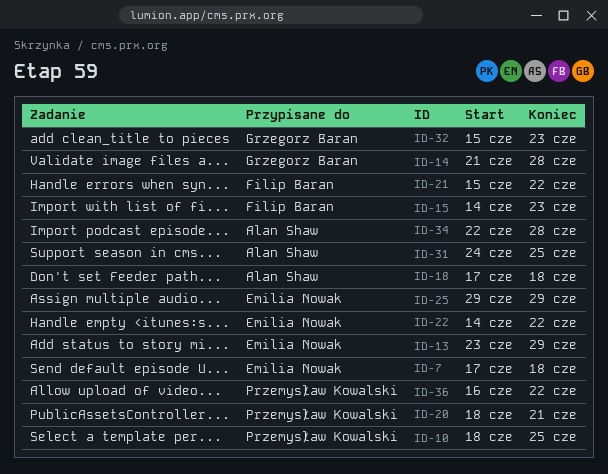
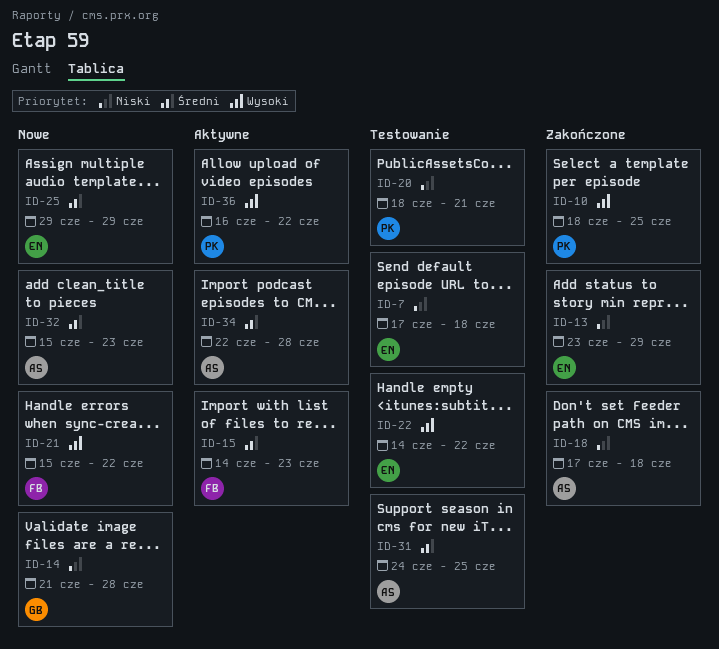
ID-32, owner: Grzegorz Baran -> Alan Shaw

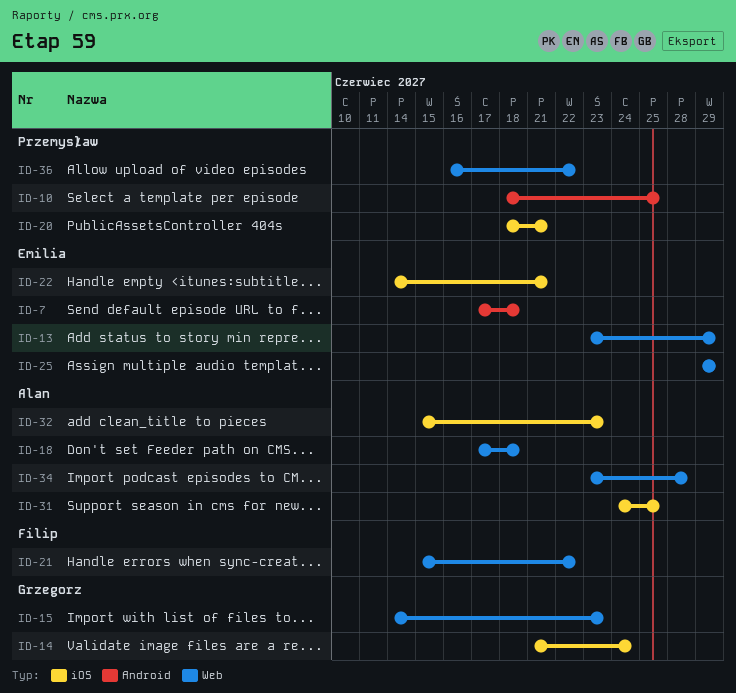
ID-14, due: Jun 28 -> Jun 24
ID-15, owner: Filip -> Grzegorz
ID-22, due: Jun 22 -> Jun 21
ID-34, start: Jun 22 -> Jun 23

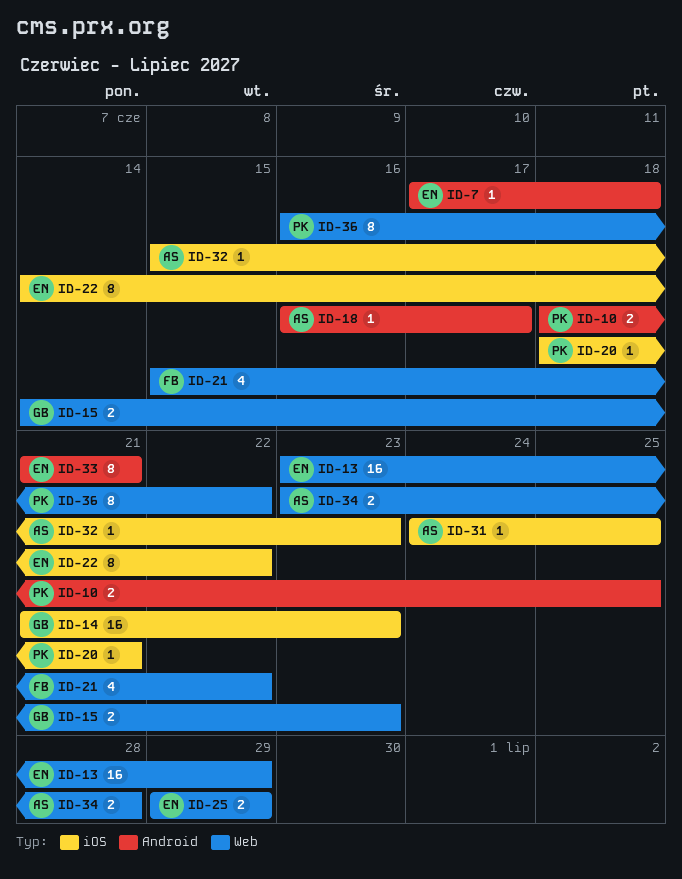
ID-14, due: Jun 24 -> Jun 23
ID-18, label: Web -> Android
ID-18, start: Jun 17 -> Jun 16
ID-18, due: Jun 18 -> Jun 17
ID-22, due: Jun 21 -> Jun 22
ID-33: none -> present

